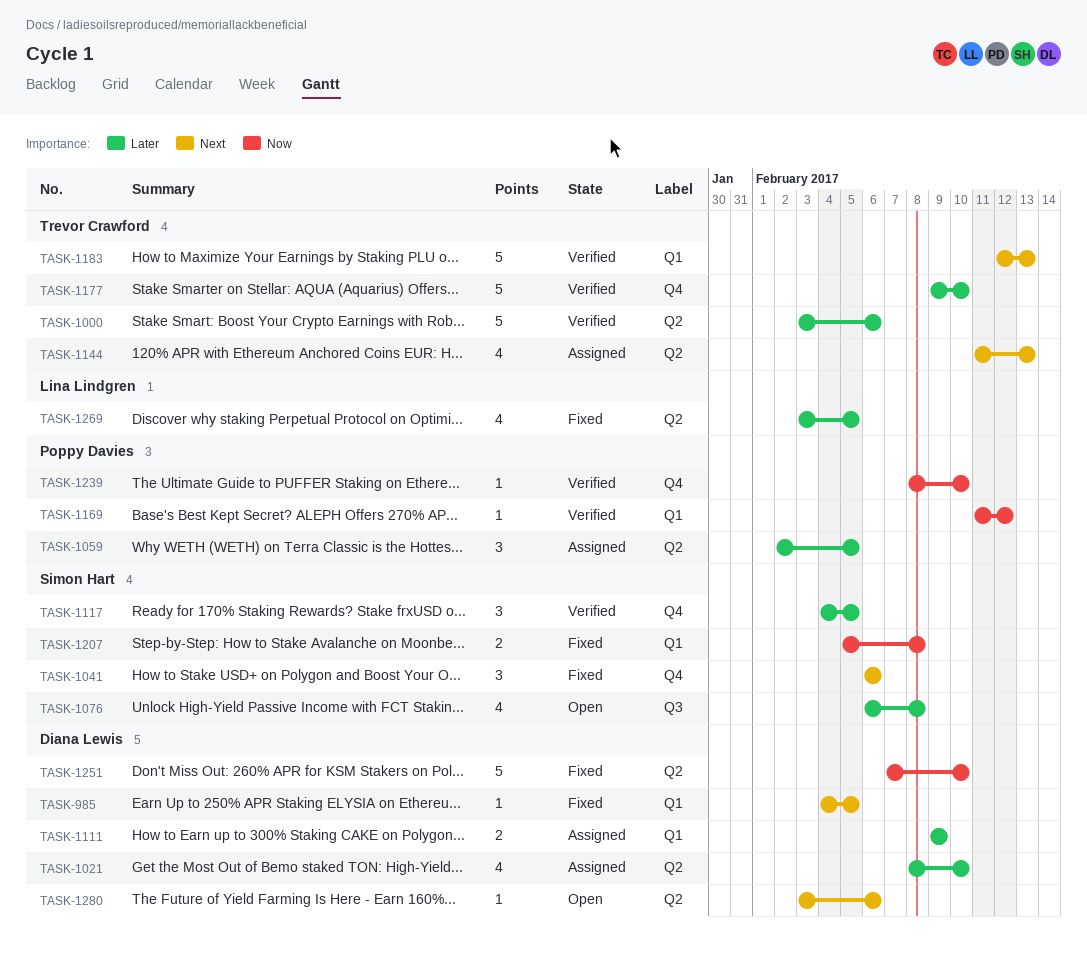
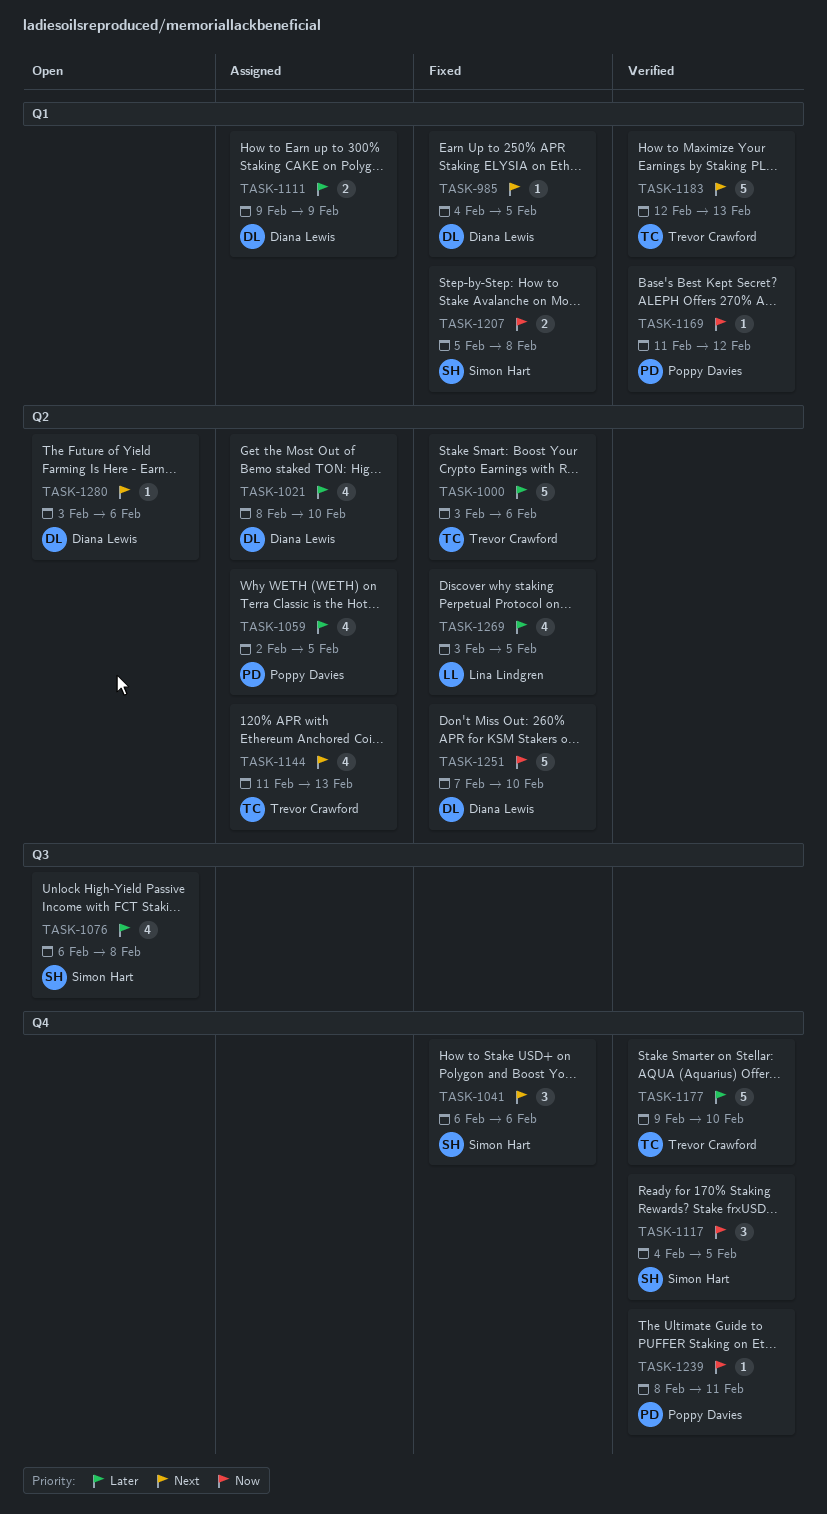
TASK-1000, status: Verified -> Fixed
TASK-1059, estimate: 3 -> 4
TASK-1117, priority: Later -> Now
TASK-1239, due: Feb 10 -> Feb 11

